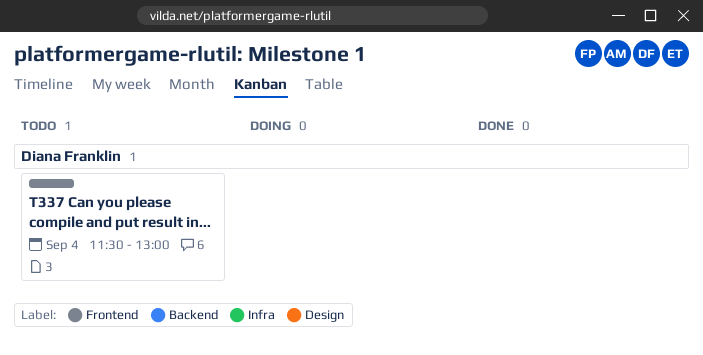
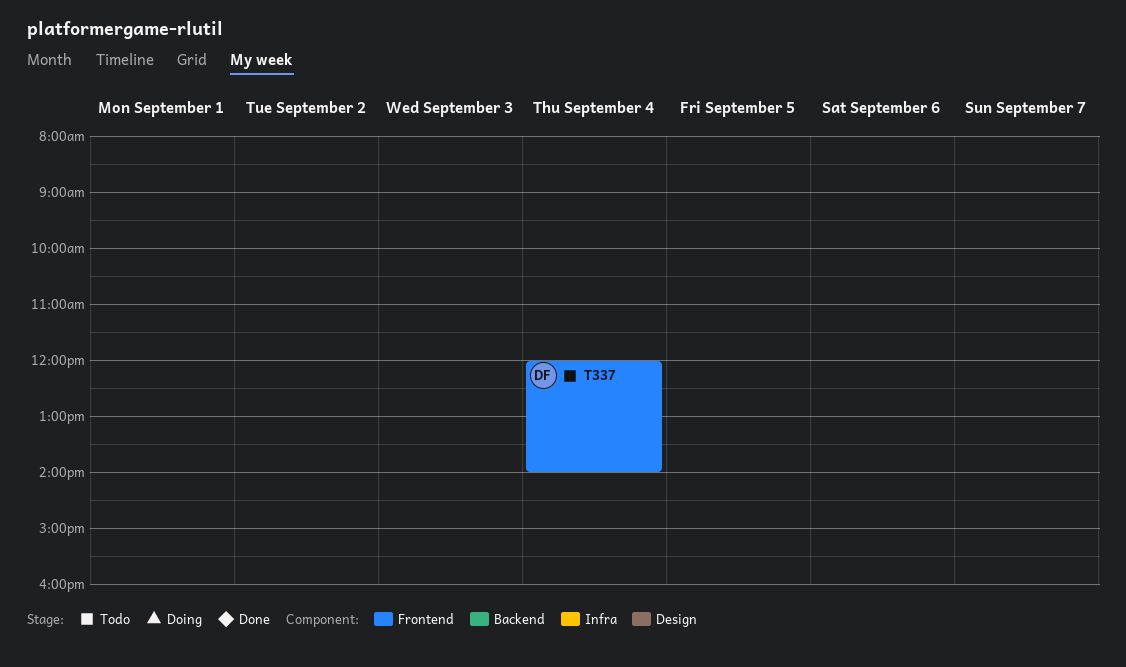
T337, begins: 11:30 -> 12:00
T337, ends: 13:00 -> 14:00

